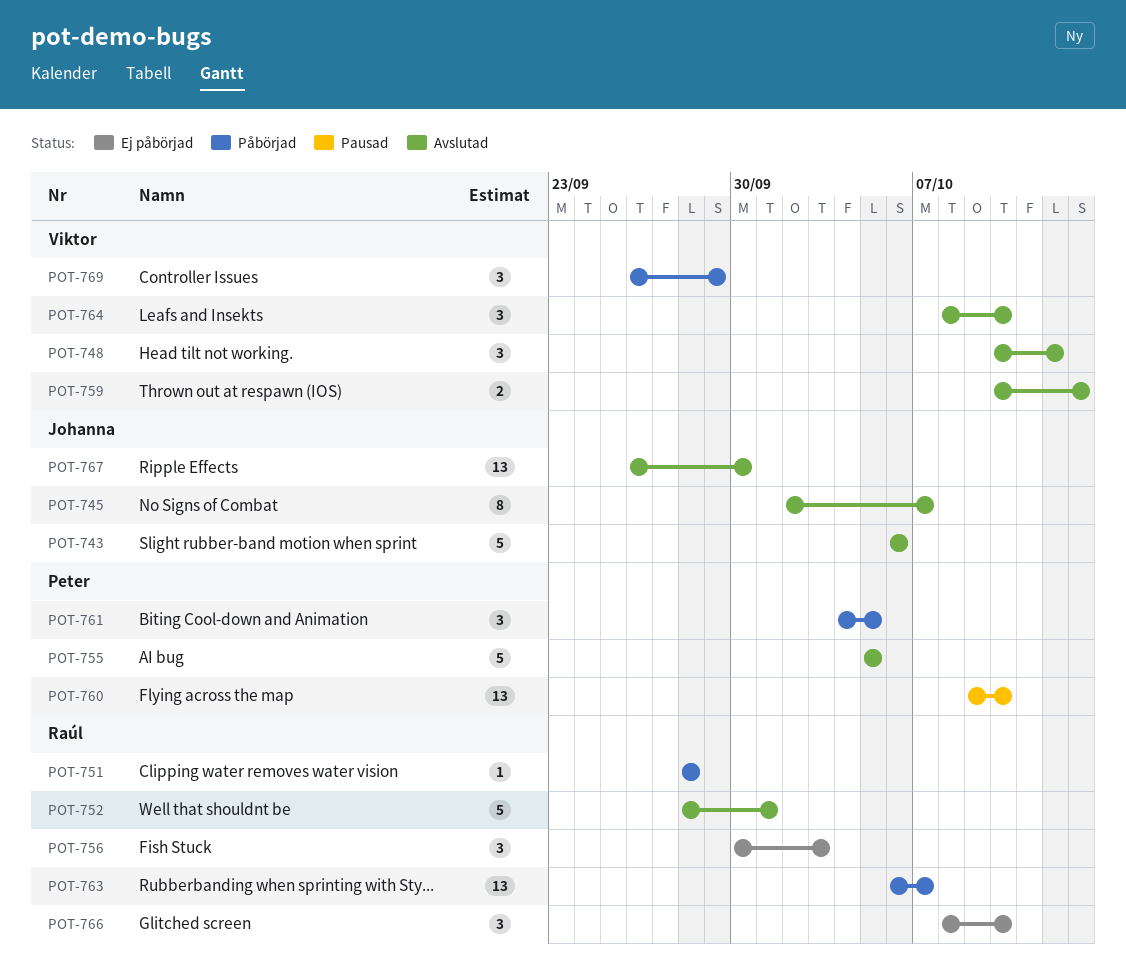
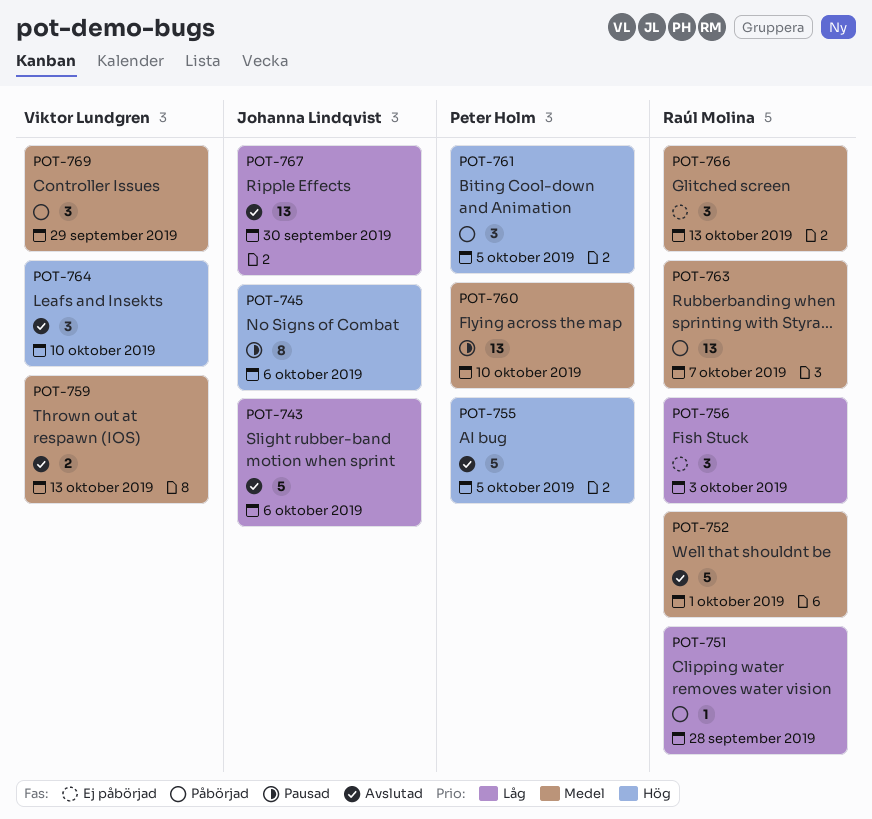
POT-745, status: Avslutad -> Pausad
POT-745, due: Oct 7 -> Oct 6
POT-748: present -> none
POT-766, due: Oct 10 -> Oct 13

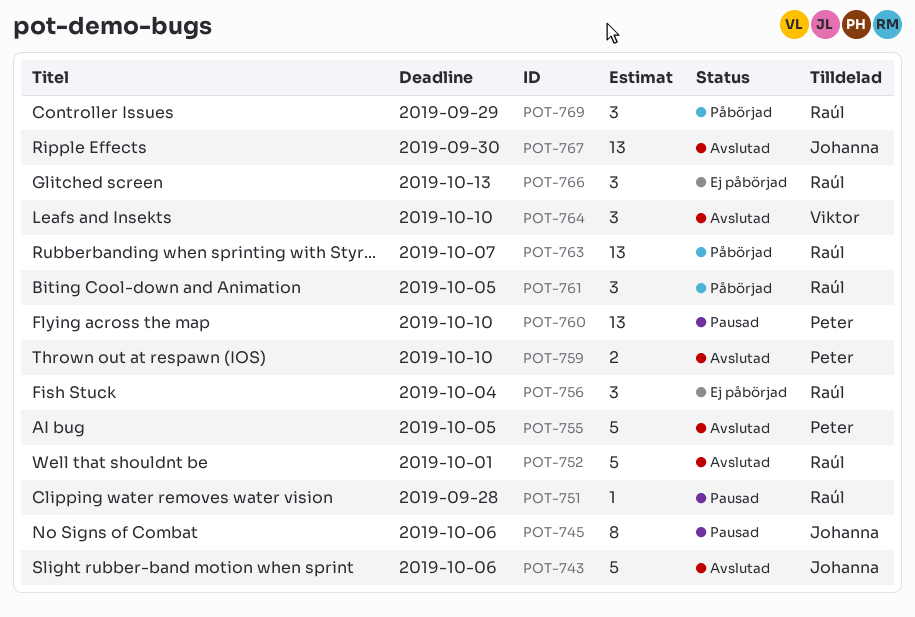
POT-751, status: Påbörjad -> Pausad
POT-756, due: Oct 3 -> Oct 4
POT-759, owner: Viktor Lundgren -> Peter Holm
POT-759, due: Oct 13 -> Oct 10
POT-761, owner: Peter Holm -> Raúl Molina
POT-769, owner: Viktor Lundgren -> Raúl Molina

